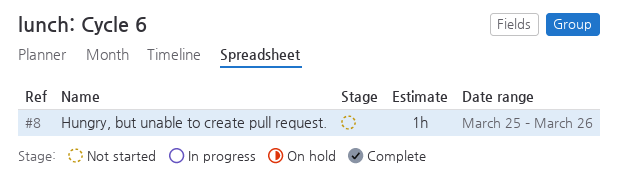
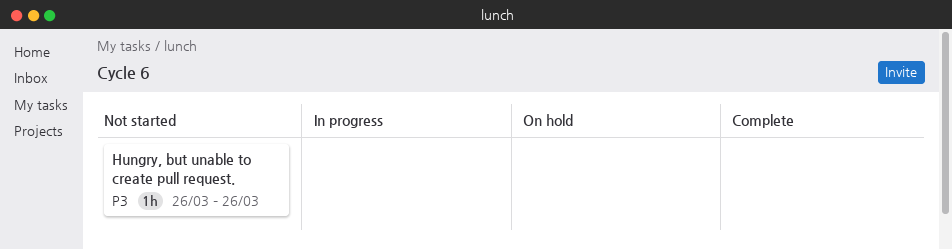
Hungry, but unable to create pull request., start: Mar 25 -> Mar 26

